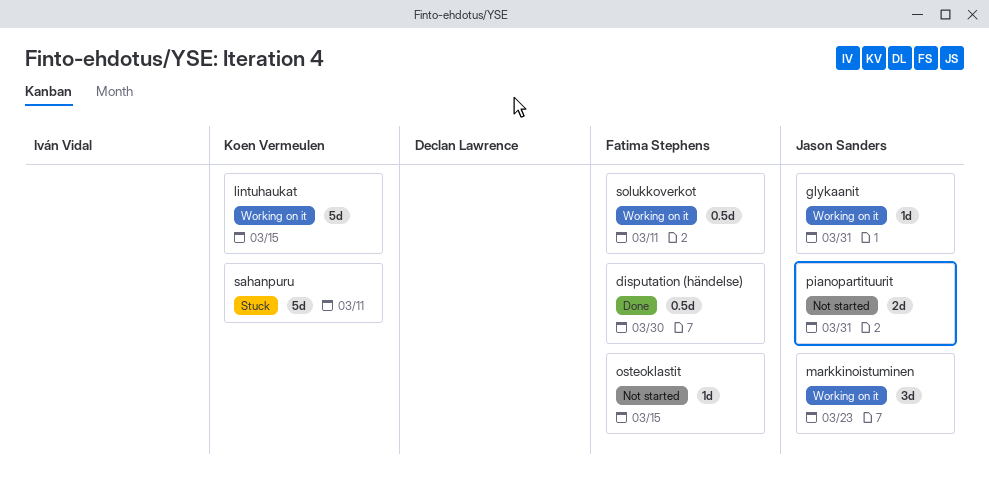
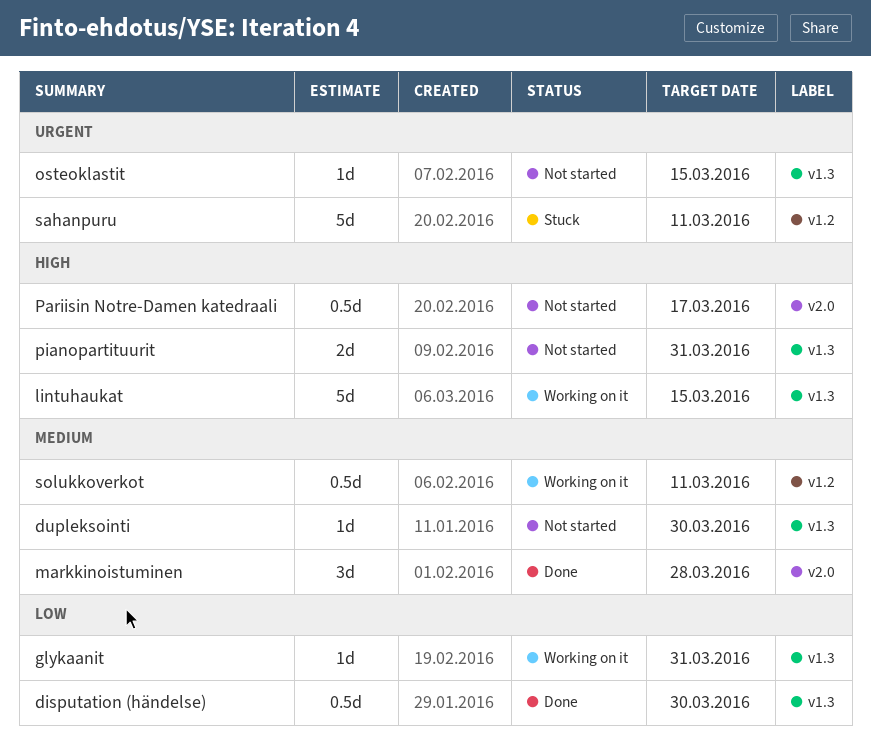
dupleksointi: none -> present
markkinoistuminen, status: Working on it -> Done
markkinoistuminen, due: Mar 23 -> Mar 28
Pariisin Notre-Damen katedraali: none -> present

